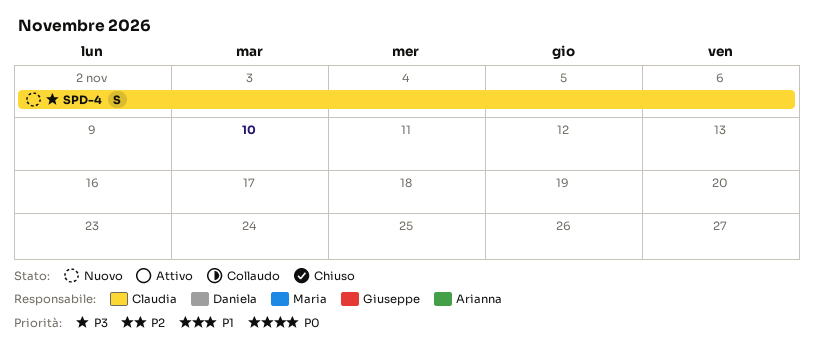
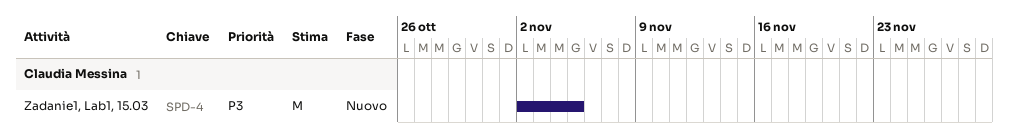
SPD-4, estimate: S -> M
SPD-4, due: Nov 6 -> Nov 5

